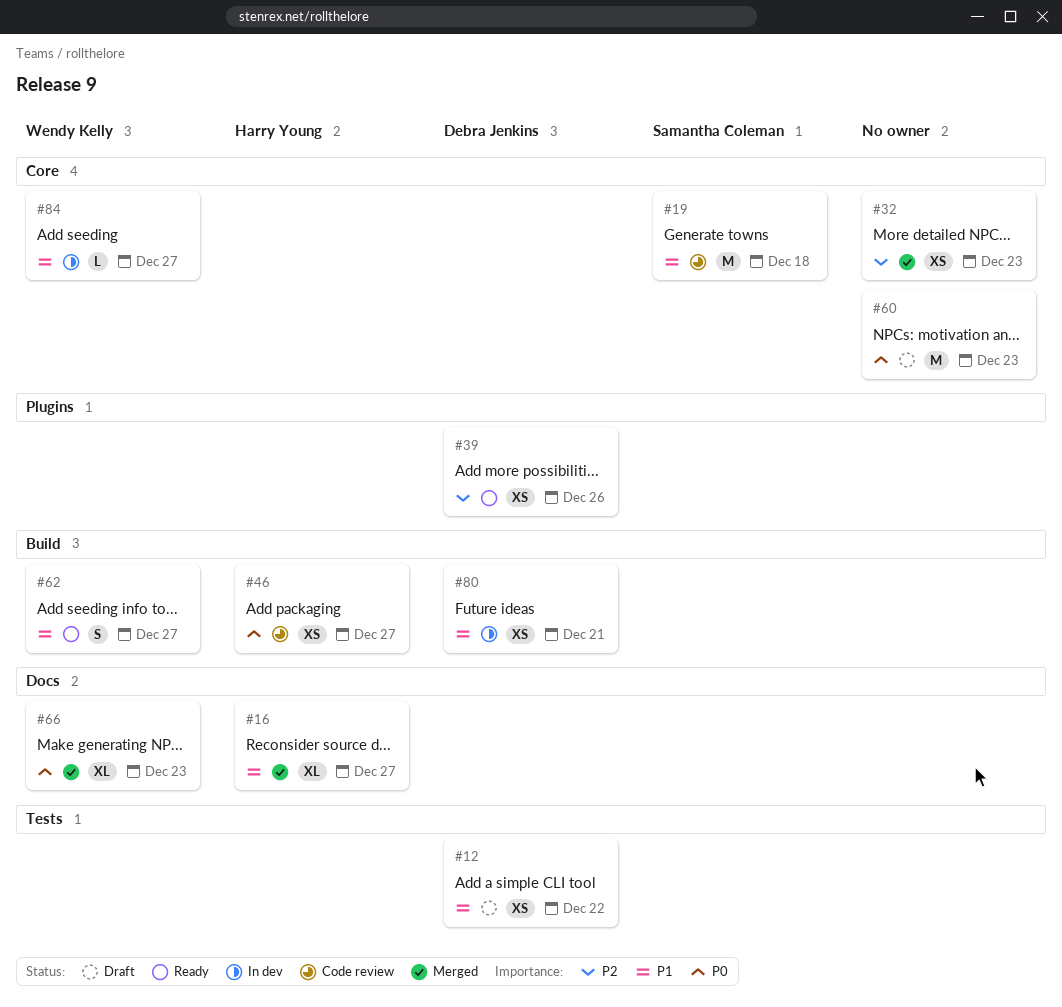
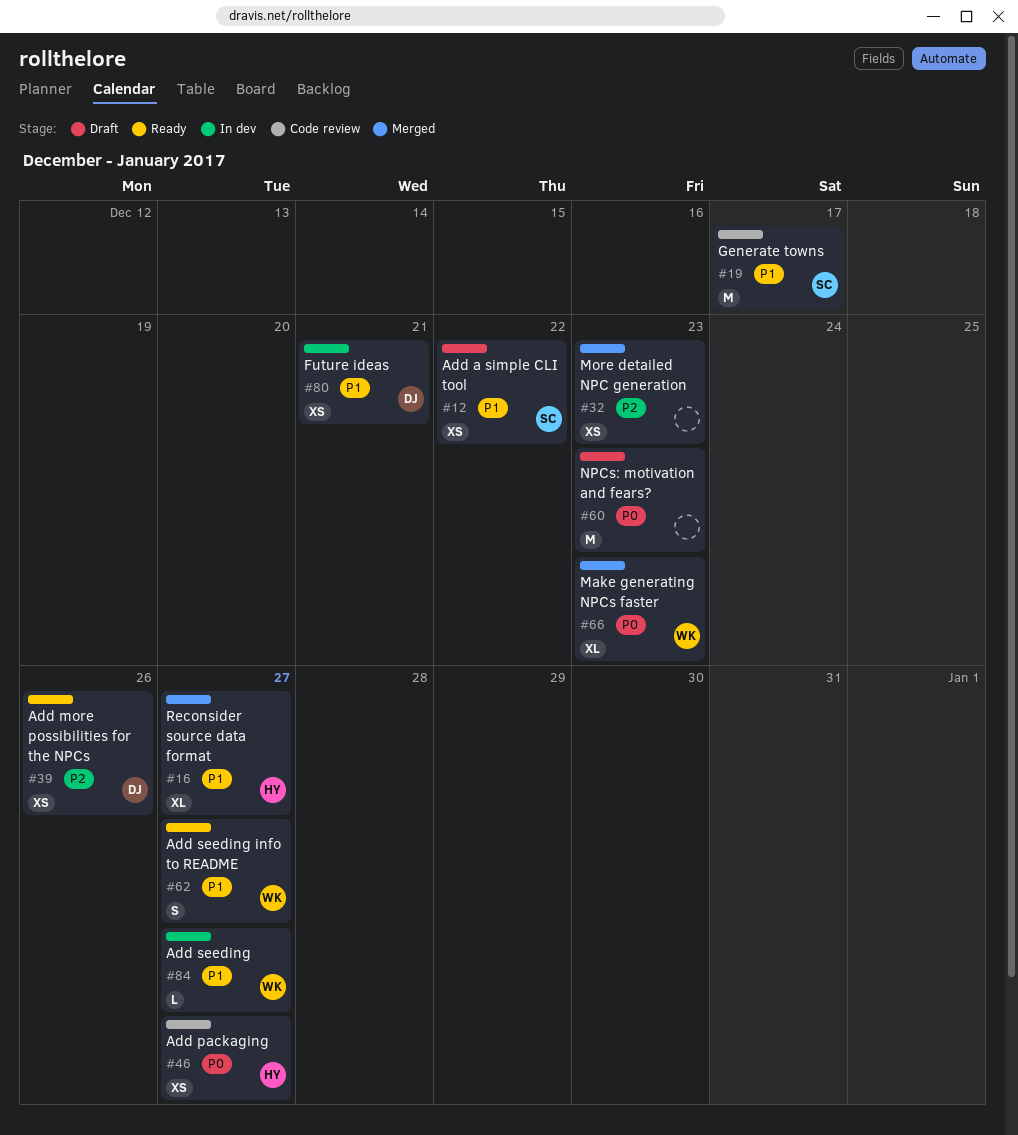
#12, owner: Debra Jenkins -> Samantha Coleman
#19, due: Dec 18 -> Dec 17

